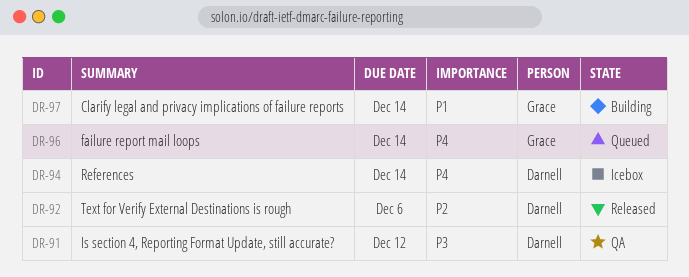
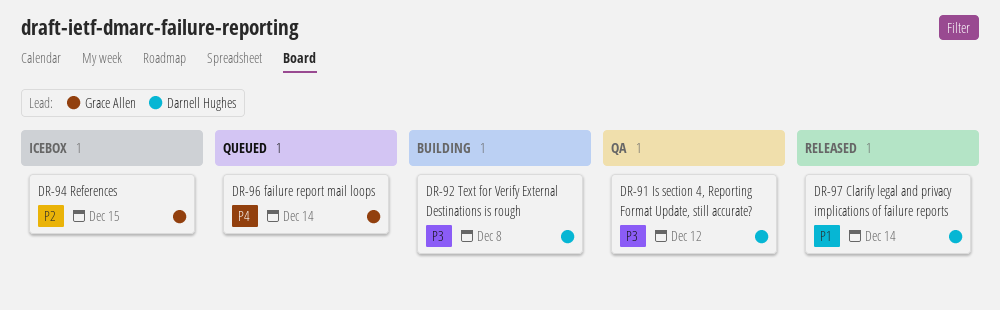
DR-92, status: Released -> Building
DR-92, priority: P2 -> P3
DR-92, due: Dec 6 -> Dec 8
DR-94, owner: Darnell Hughes -> Grace Allen
DR-94, priority: P4 -> P2
DR-94, due: Dec 14 -> Dec 15
DR-97, status: Building -> Released
DR-97, owner: Grace Allen -> Darnell Hughes

